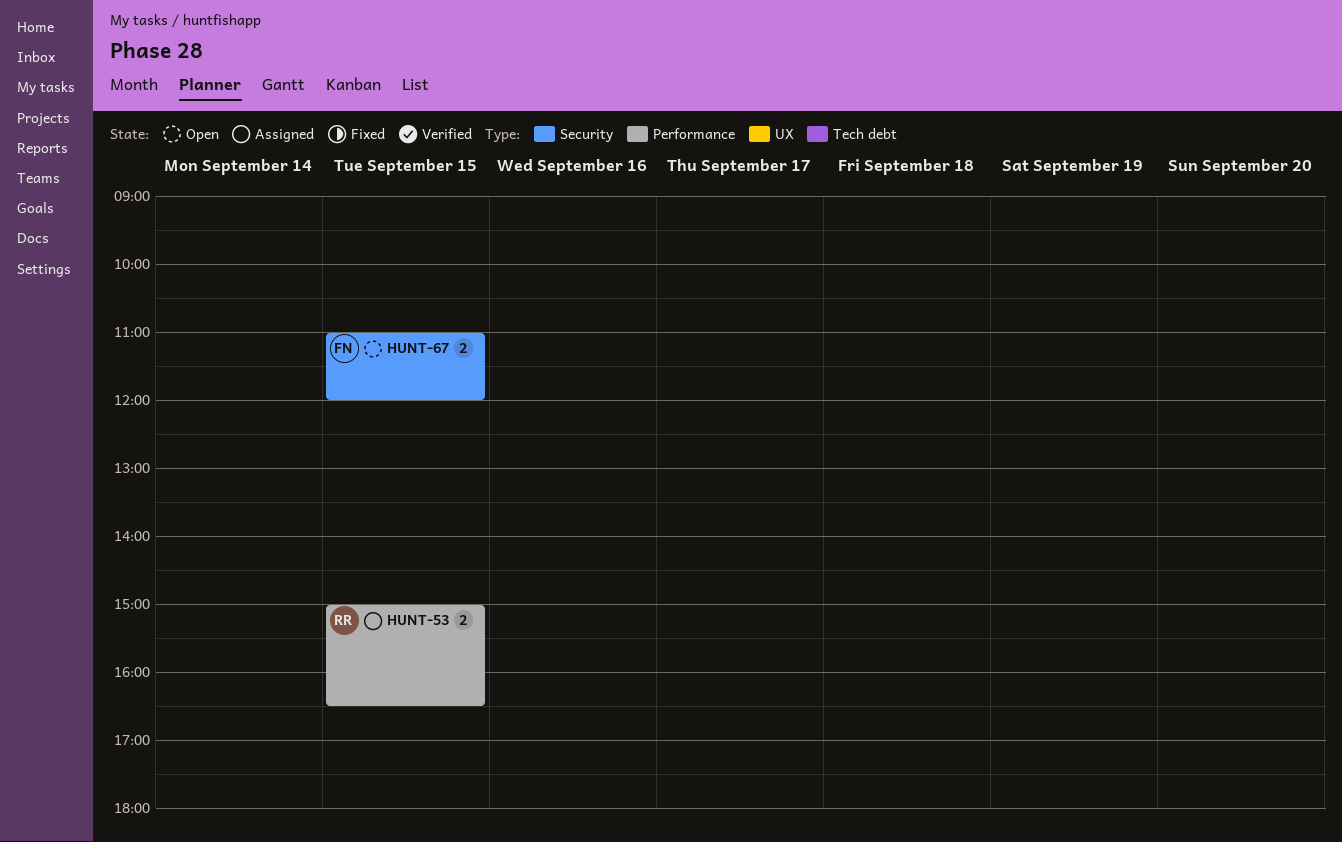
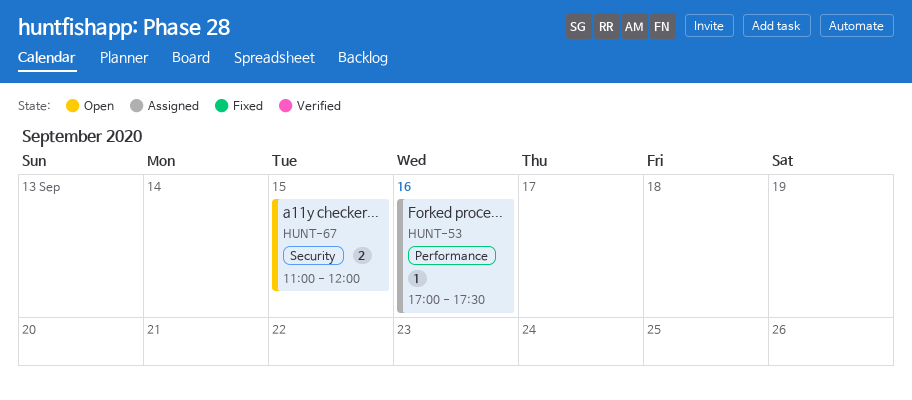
HUNT-53, estimate: 2 -> 1
HUNT-53, day: Sep 15 -> Sep 16
HUNT-53, begins: 15:00 -> 17:00
HUNT-53, ends: 16:30 -> 17:30

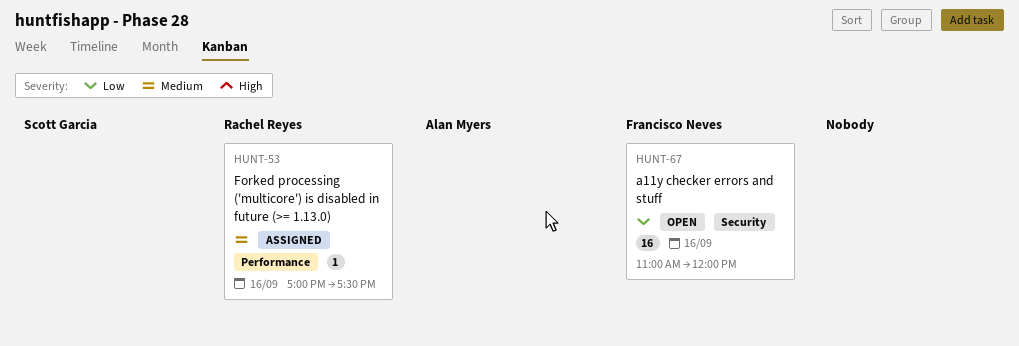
HUNT-67, estimate: 2 -> 16
HUNT-67, day: Sep 15 -> Sep 16

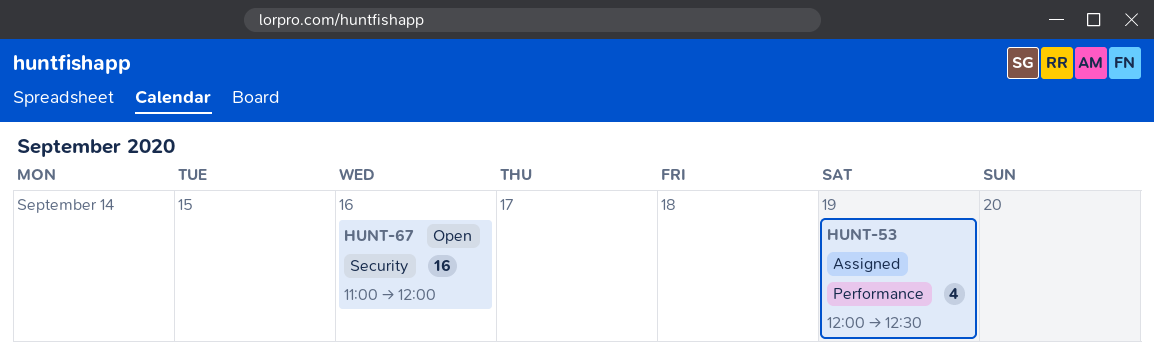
HUNT-53, estimate: 1 -> 4
HUNT-53, day: Sep 16 -> Sep 19
HUNT-53, begins: 17:00 -> 12:00
HUNT-53, ends: 17:30 -> 12:30

